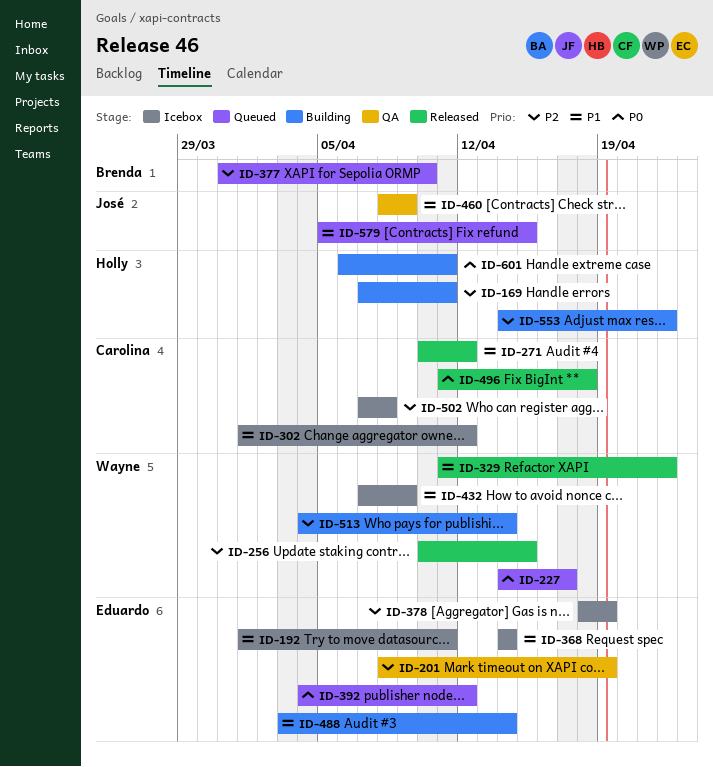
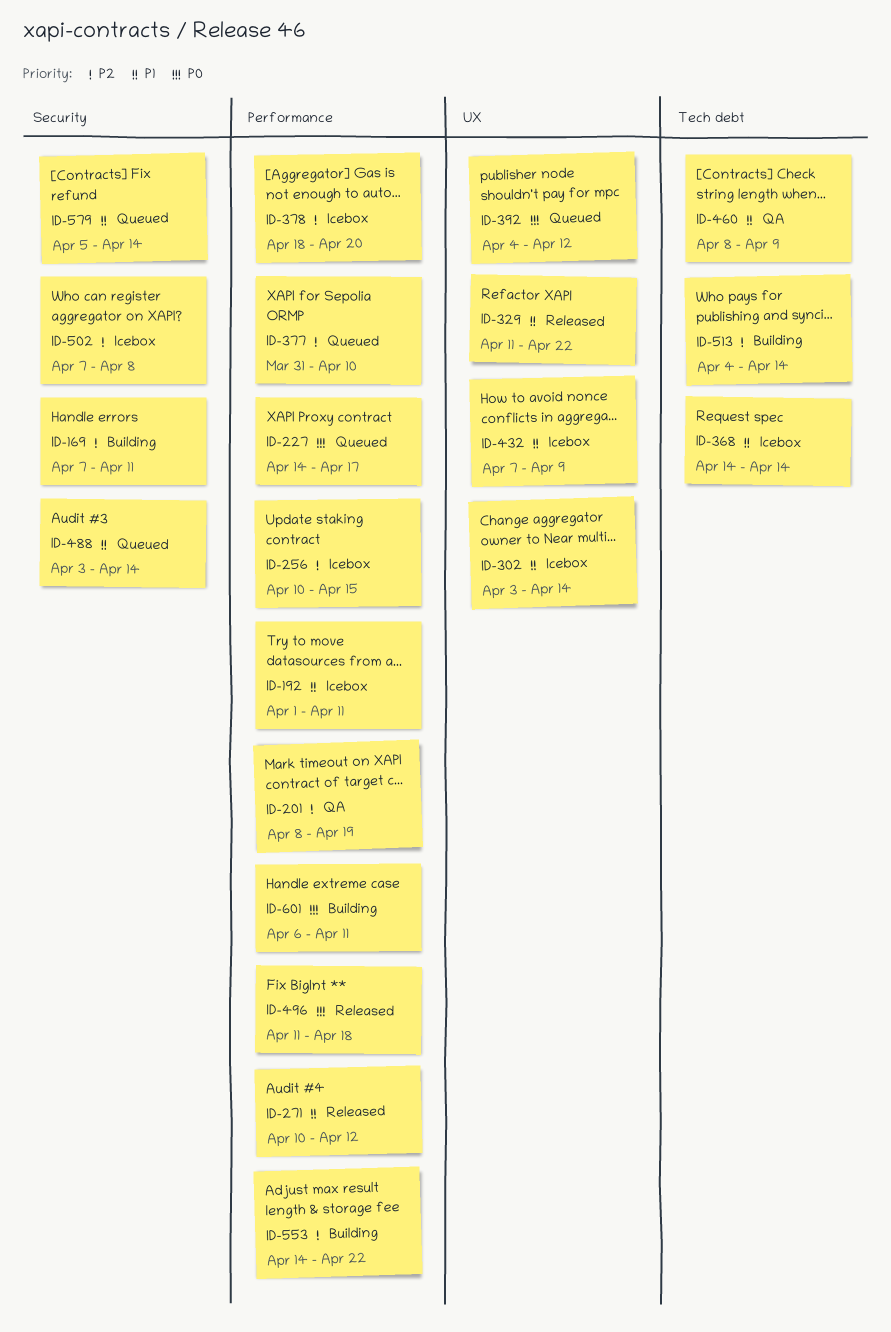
ID-256, status: Released -> Icebox
ID-302, start: Apr 1 -> Apr 3
ID-302, due: Apr 12 -> Apr 14
ID-378, due: Apr 19 -> Apr 20
ID-488, status: Building -> Queued
ID-579, due: Apr 15 -> Apr 14

